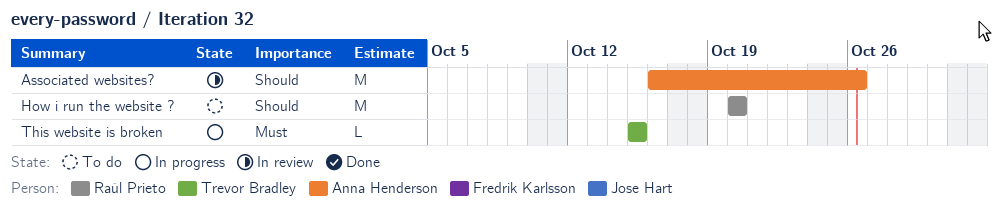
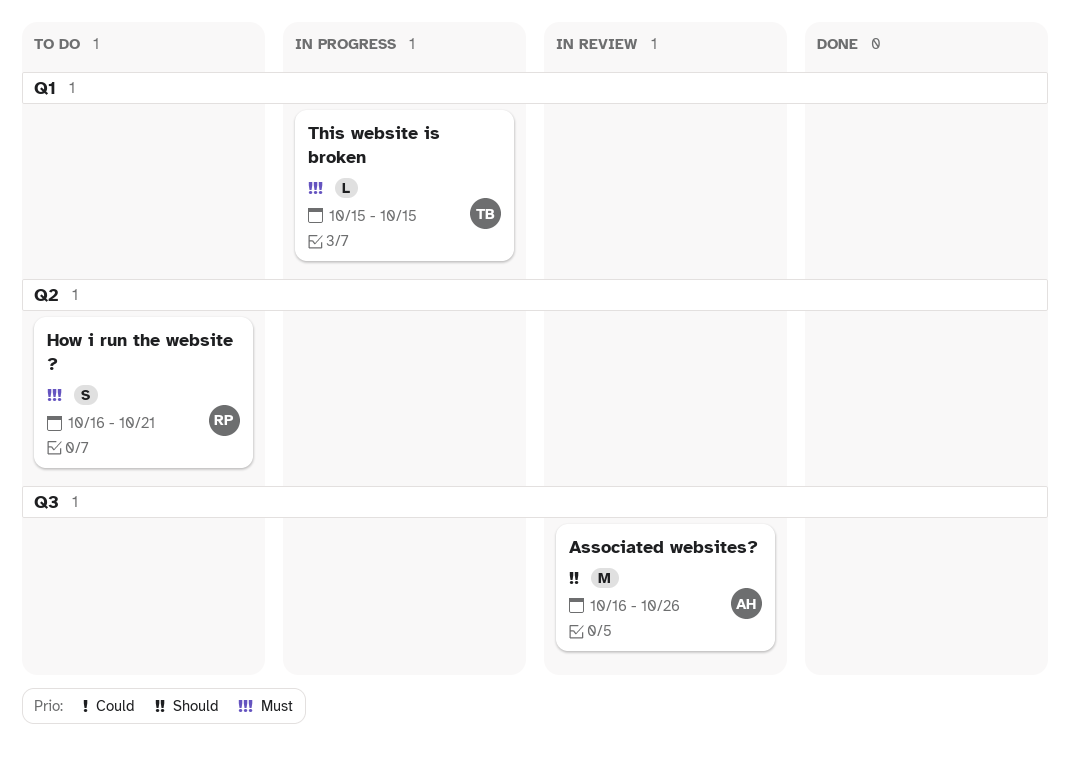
How i run the website ?, priority: Should -> Must
How i run the website ?, estimate: M -> S
How i run the website ?, start: Oct 20 -> Oct 16
How i run the website ?, due: Oct 20 -> Oct 21

